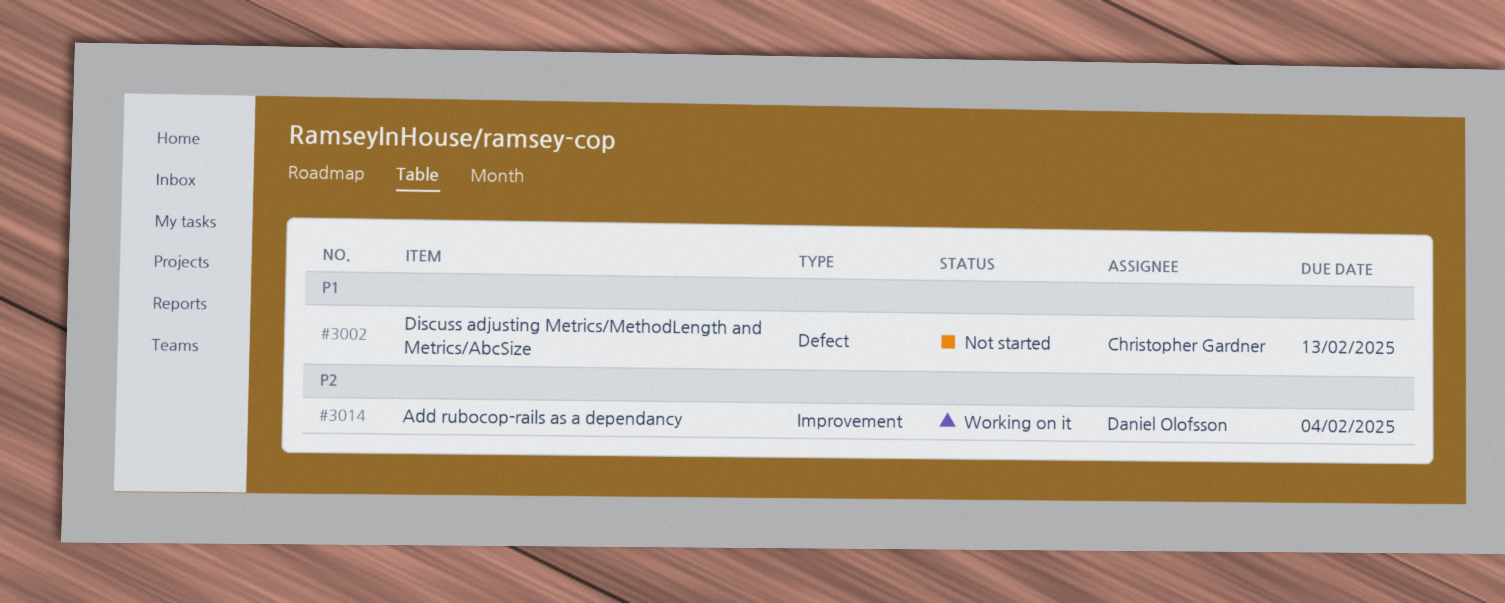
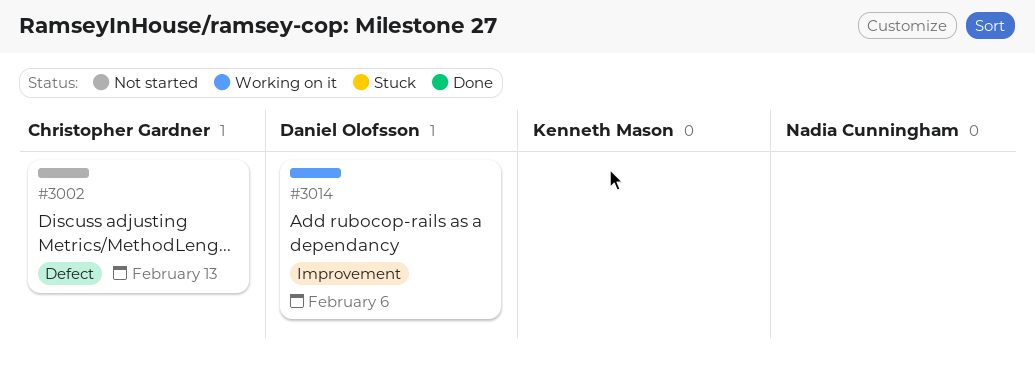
#3014, due: Feb 4 -> Feb 6

